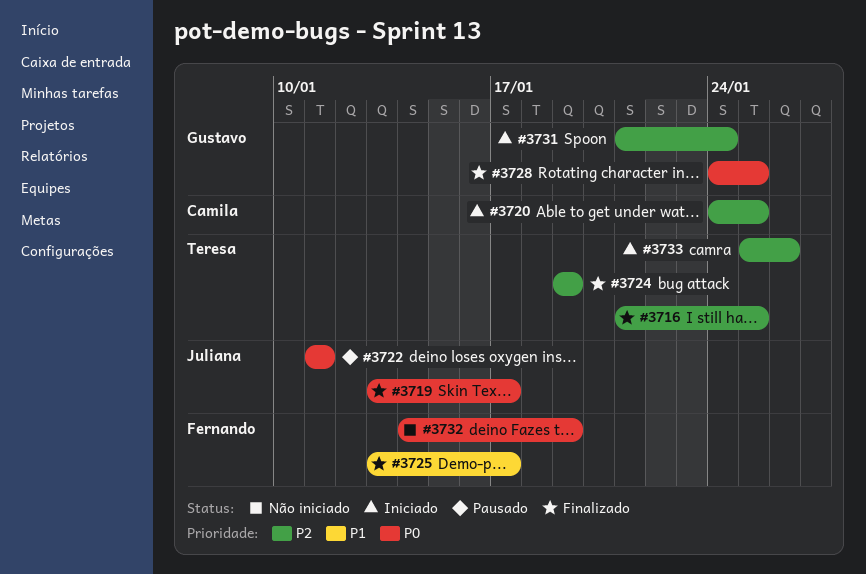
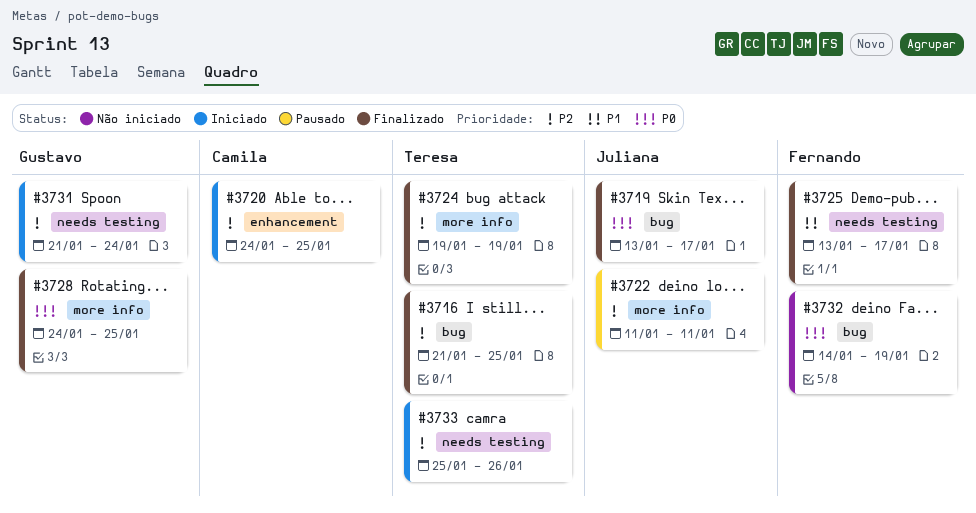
#3722, priority: P0 -> P2

